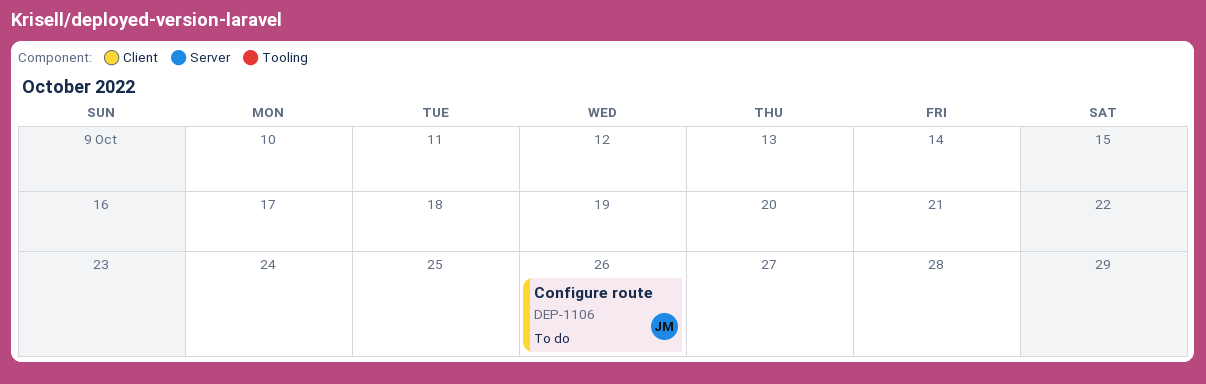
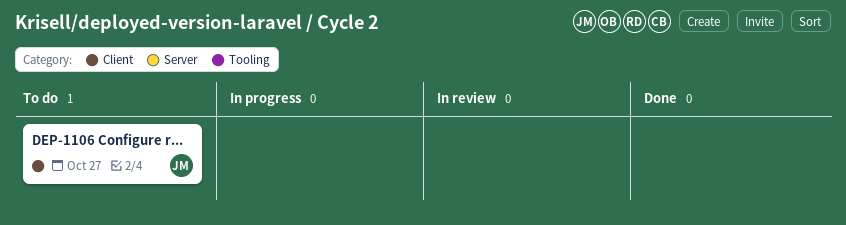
DEP-1106, due: Oct 26 -> Oct 27

